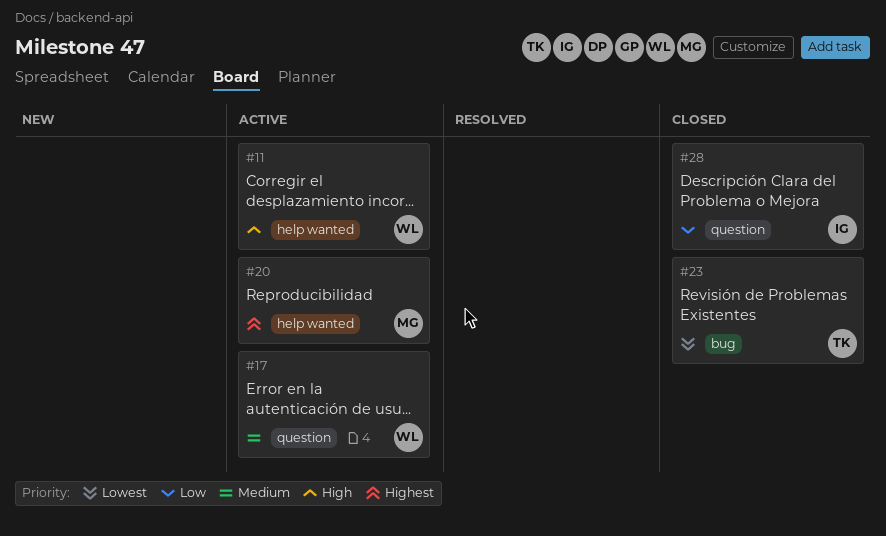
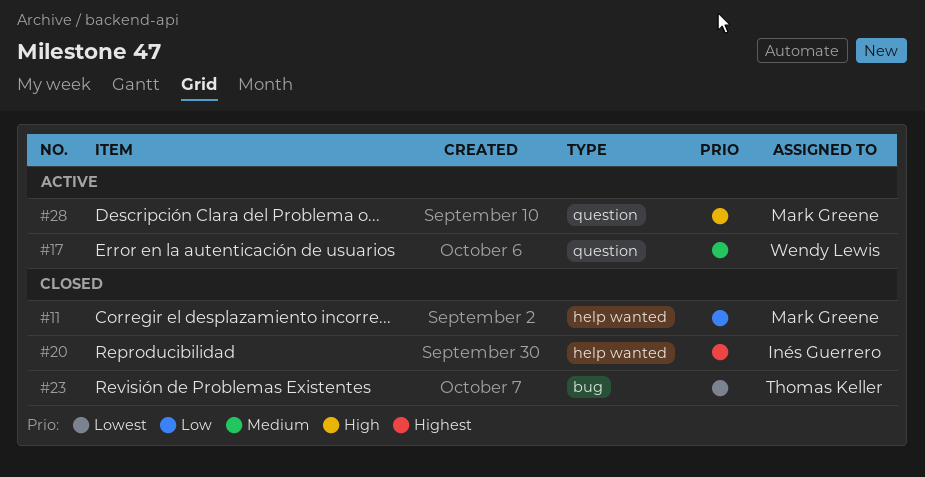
#11, status: Active -> Closed
#11, owner: Wendy Lewis -> Mark Greene
#11, priority: High -> Low
#20, status: Active -> Closed
#20, owner: Mark Greene -> Inés Guerrero
#28, status: Closed -> Active
#28, owner: Inés Guerrero -> Mark Greene
#28, priority: Low -> High

